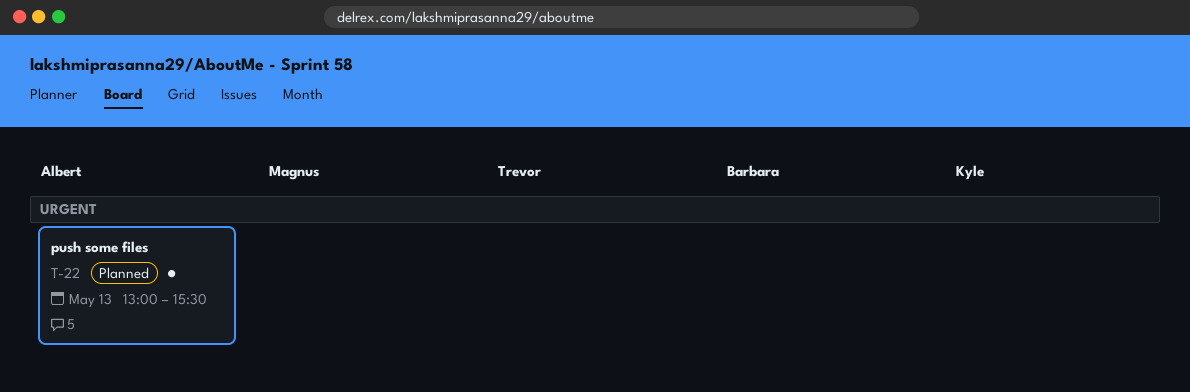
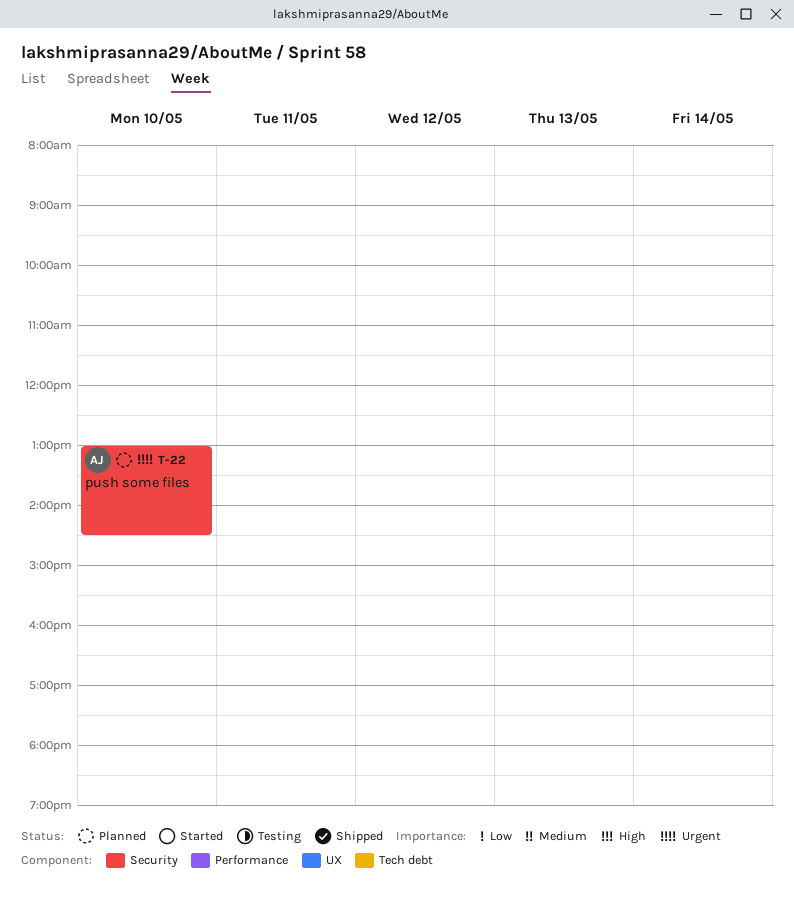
T-22, day: May 13 -> May 10
T-22, ends: 15:30 -> 14:30

